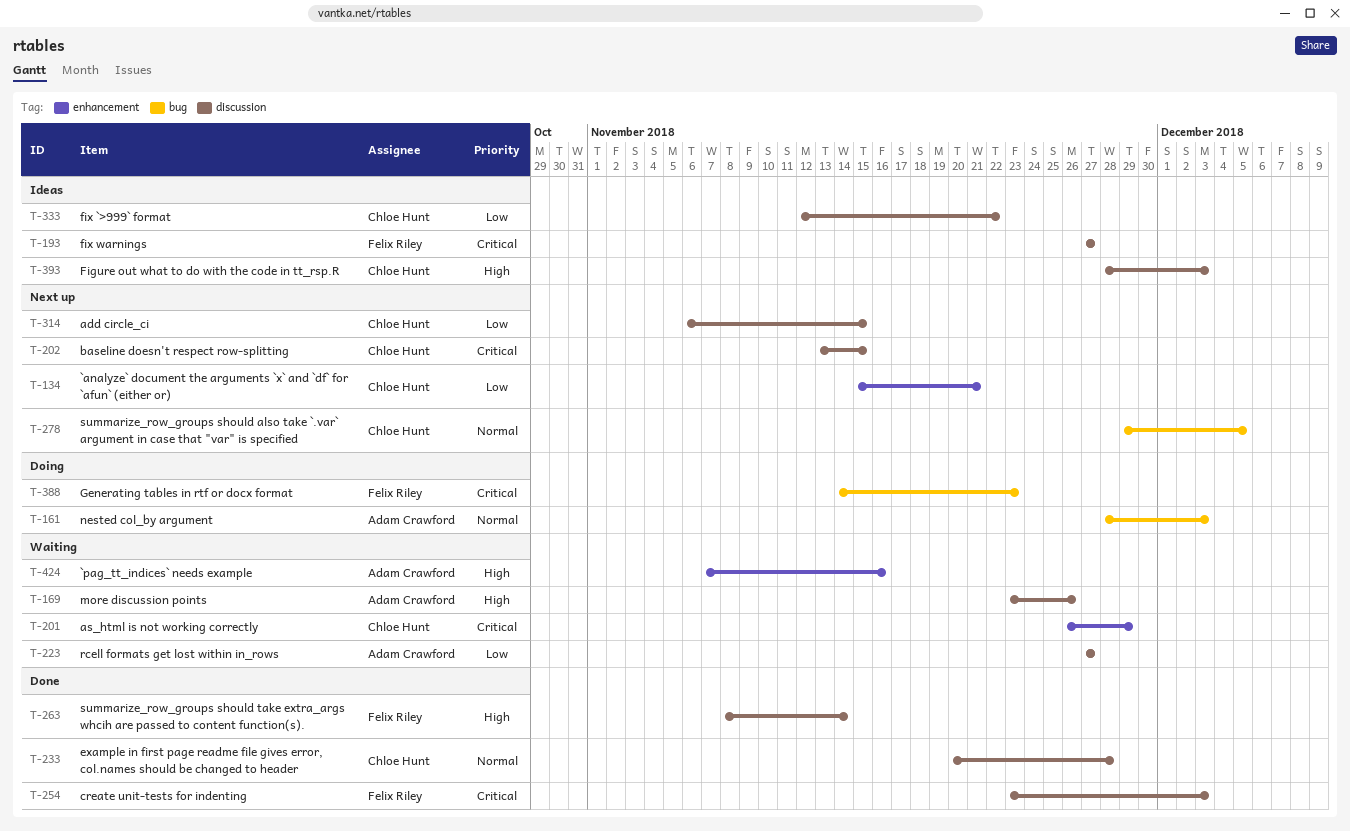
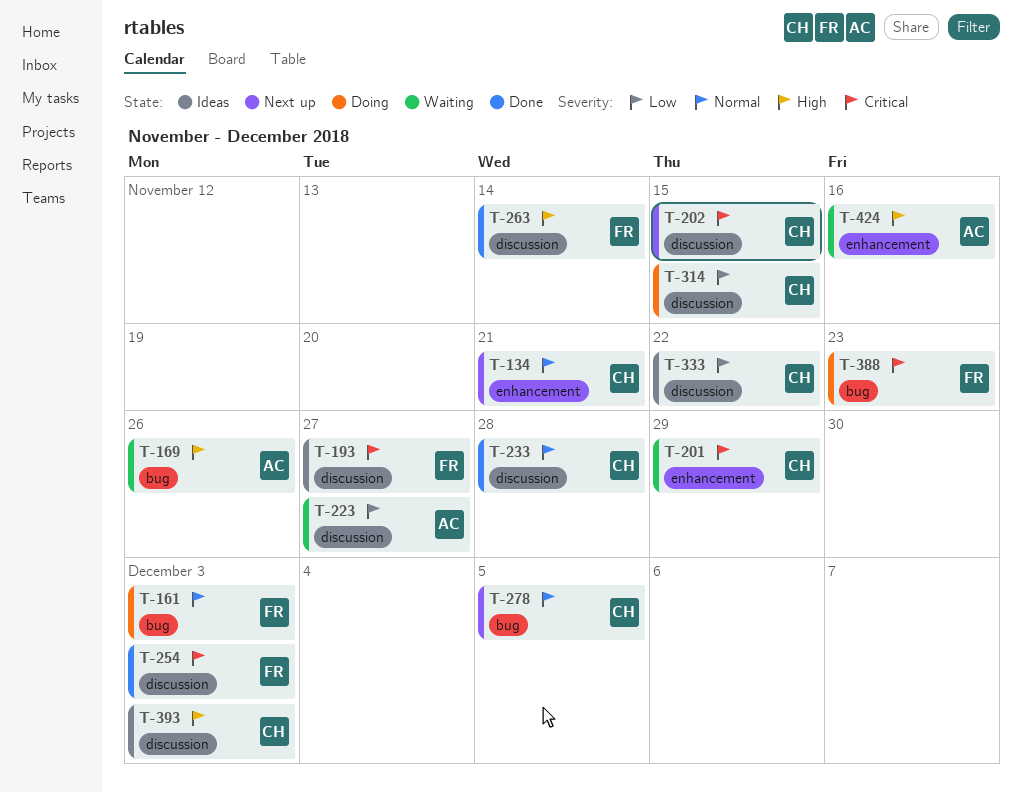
T-134, priority: Low -> Normal
T-161, owner: Adam Crawford -> Felix Riley
T-169, label: discussion -> bug
T-314, status: Next up -> Doing

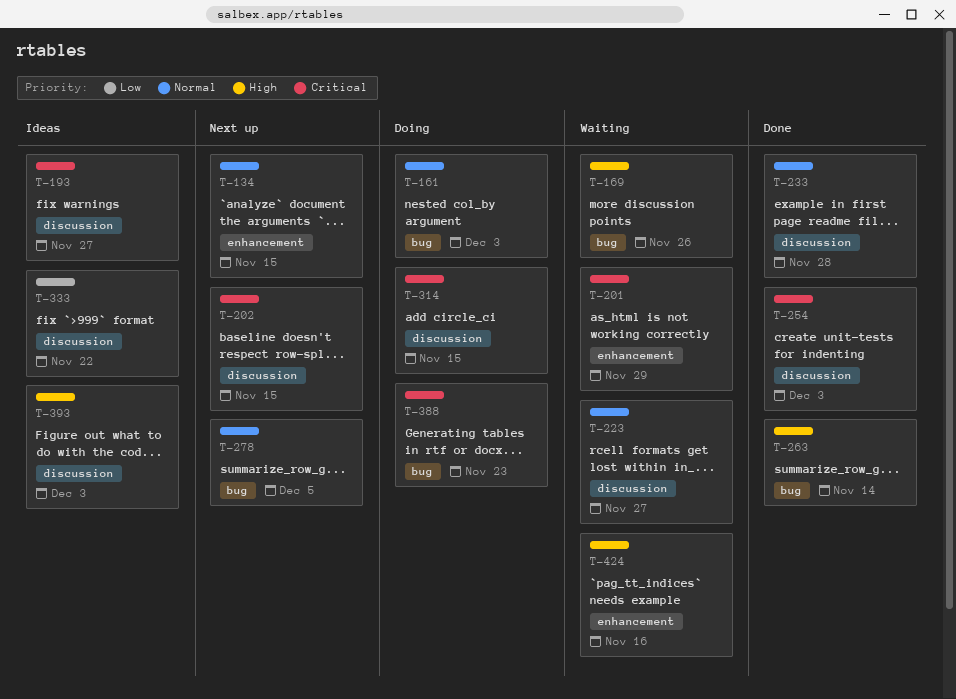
T-134, due: Nov 21 -> Nov 15
T-223, priority: Low -> Normal
T-263, label: discussion -> bug
T-314, priority: Low -> Critical

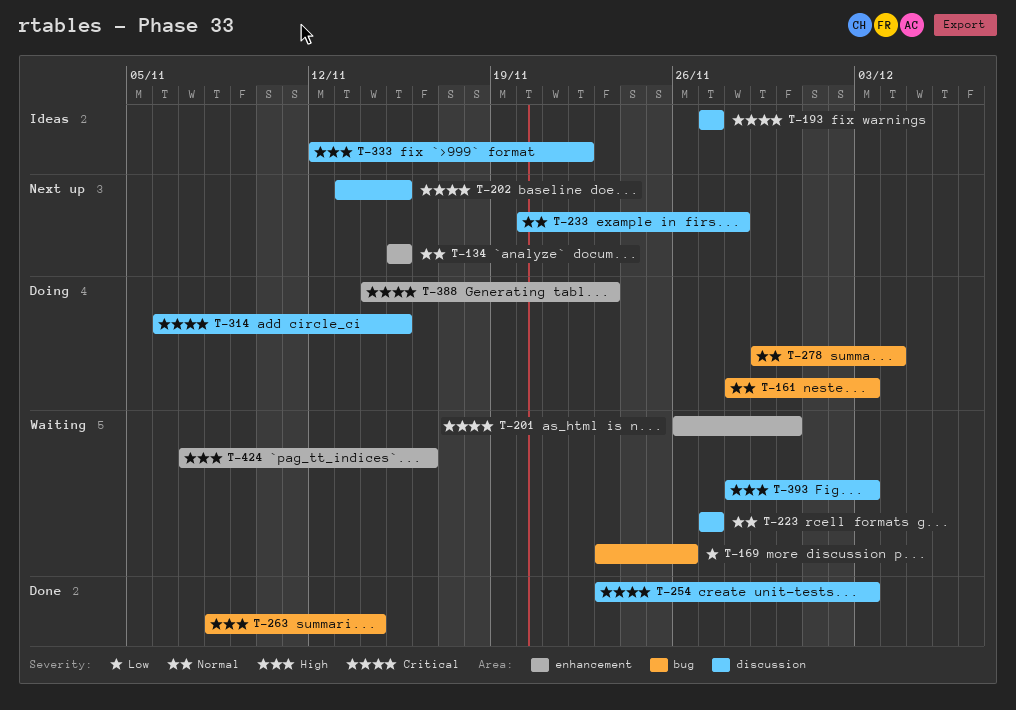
T-169, priority: High -> Low
T-201, due: Nov 29 -> Nov 30
T-233, status: Done -> Next up
T-278, status: Next up -> Doing
T-278, due: Dec 5 -> Dec 4
T-333, priority: Low -> High
T-388, label: bug -> enhancement
T-393, status: Ideas -> Waiting

